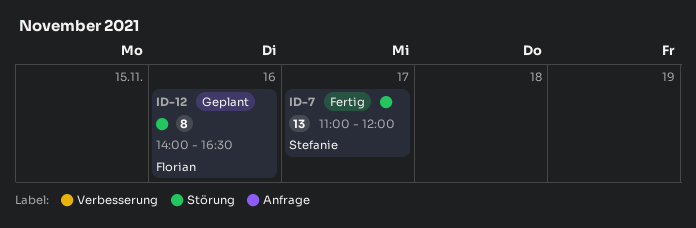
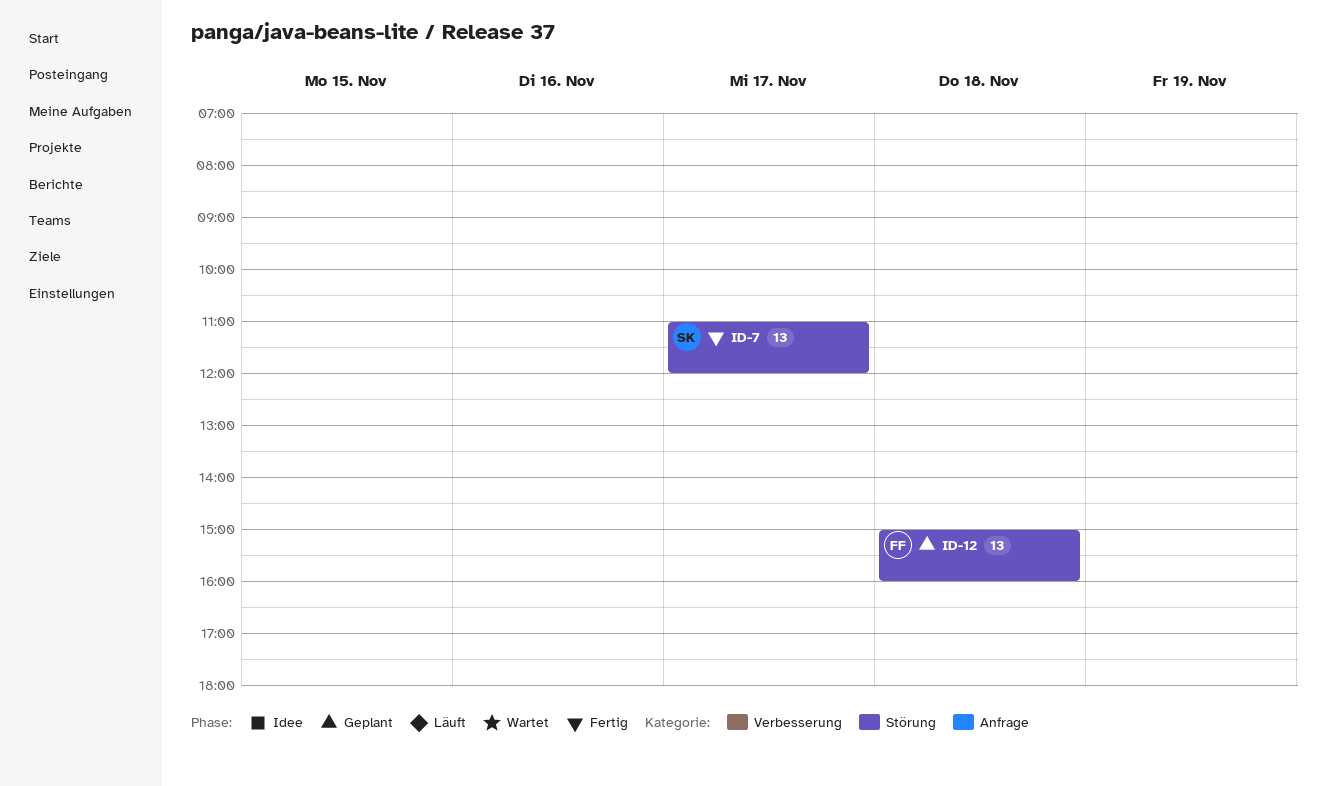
ID-12, estimate: 8 -> 13
ID-12, day: Nov 16 -> Nov 18
ID-12, begins: 14:00 -> 15:00
ID-12, ends: 16:30 -> 16:00

